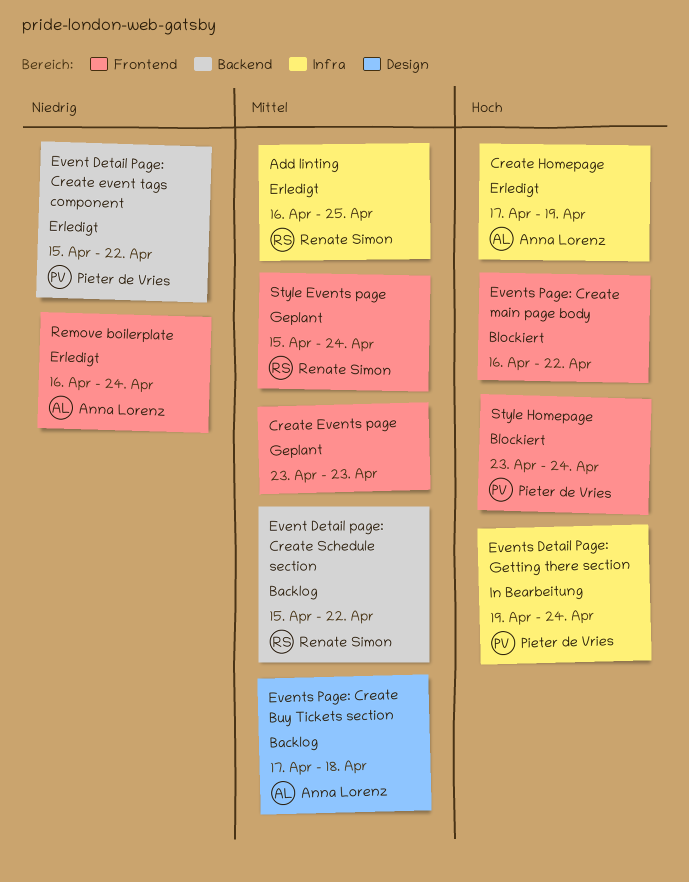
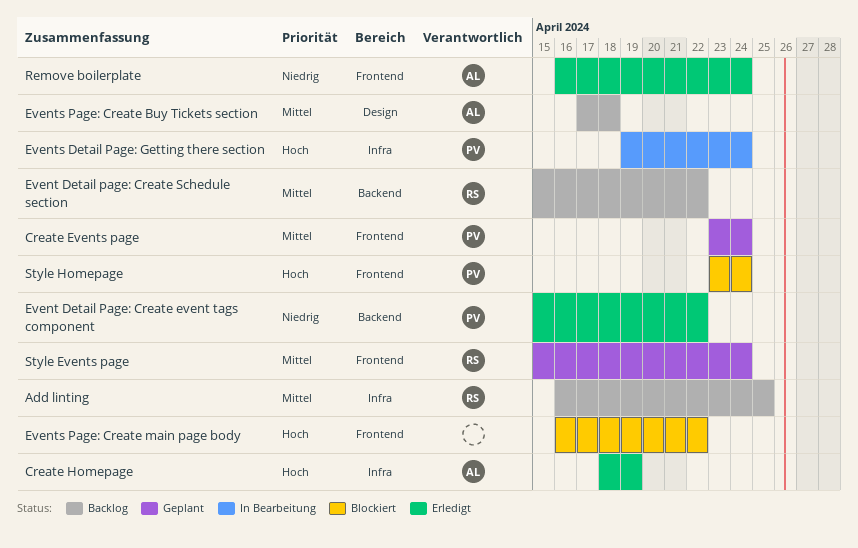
Add linting, status: Erledigt -> Backlog
Create Events page, owner: none -> Pieter de Vries
Create Events page, due: Apr 23 -> Apr 24
Create Homepage, start: Apr 17 -> Apr 18

